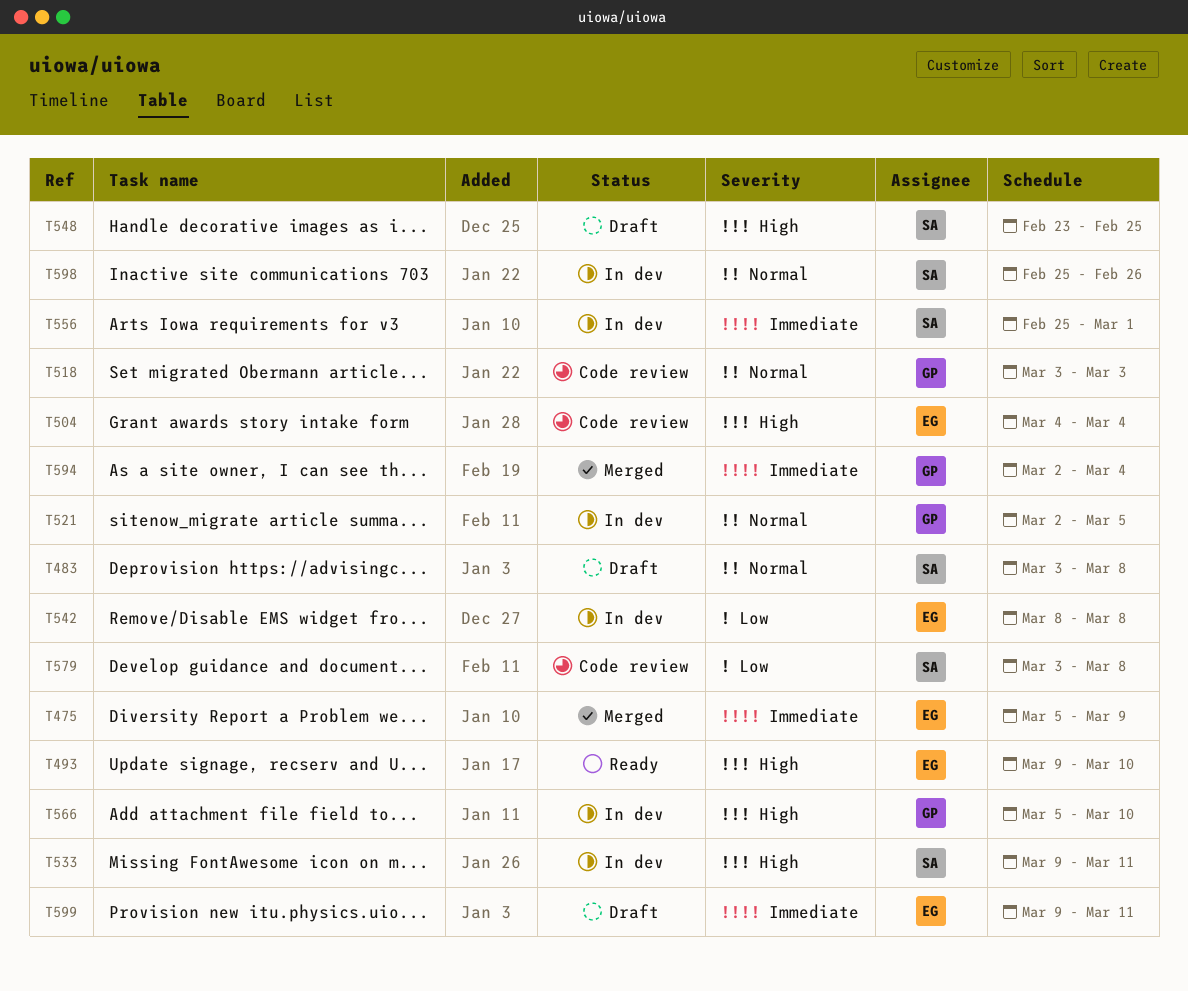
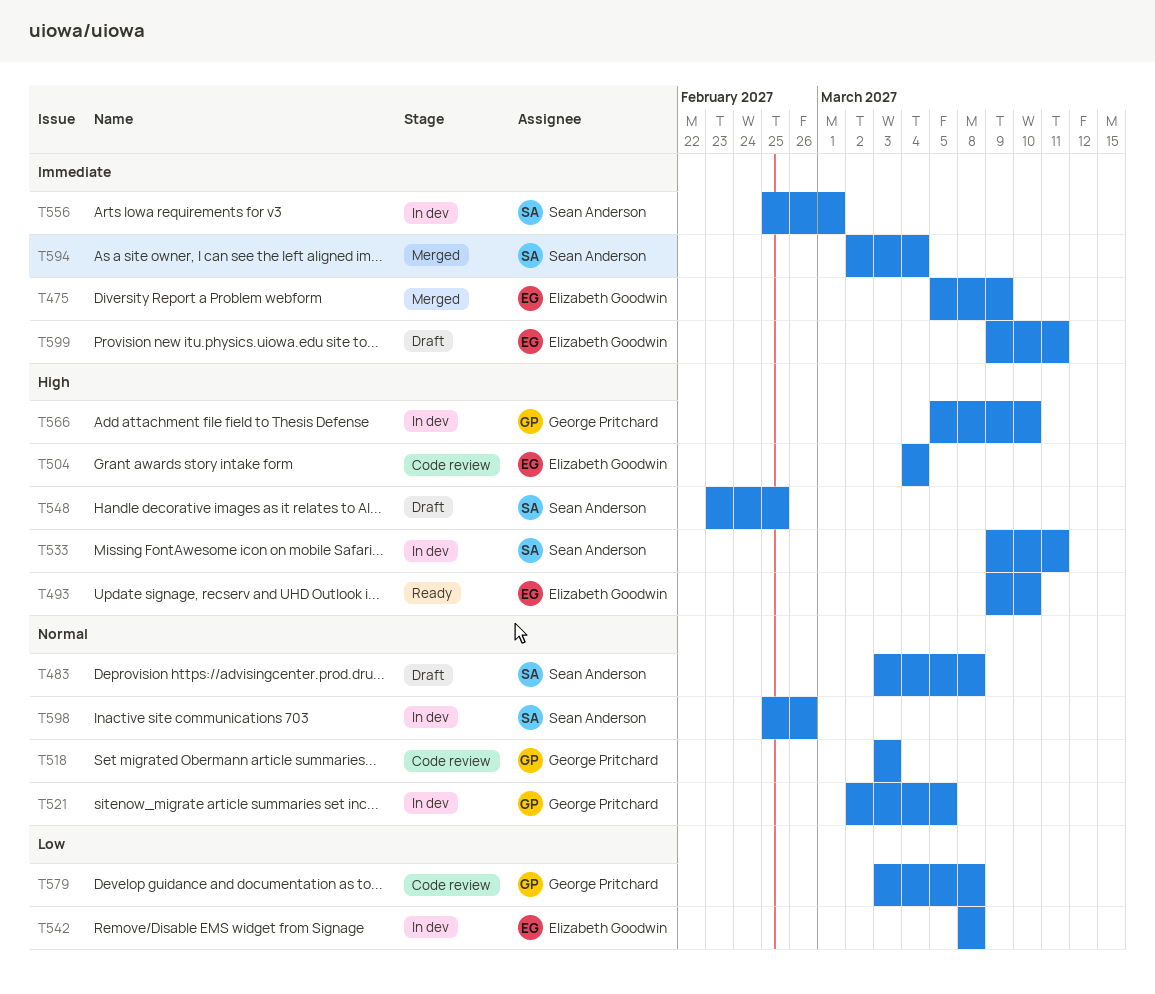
T579, owner: Sean Anderson -> George Pritchard
T594, owner: George Pritchard -> Sean Anderson

